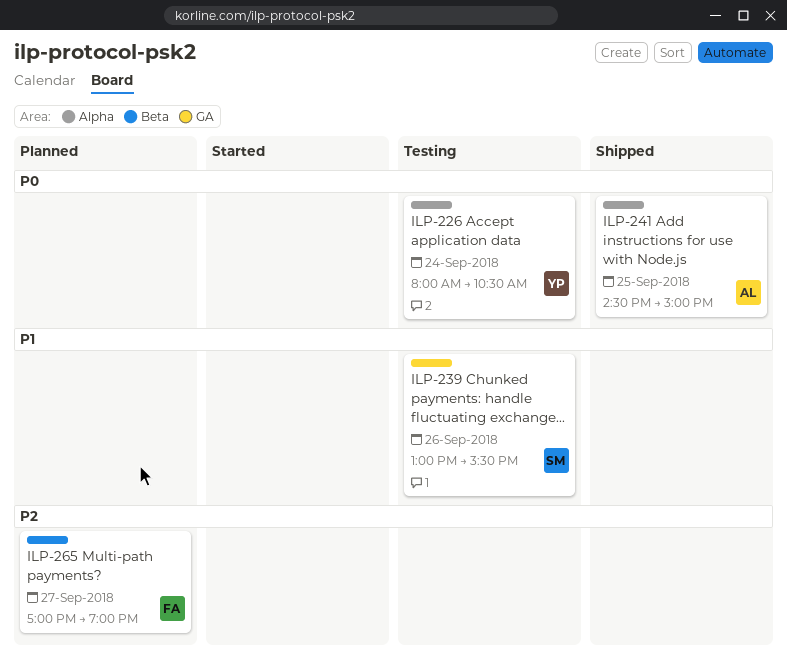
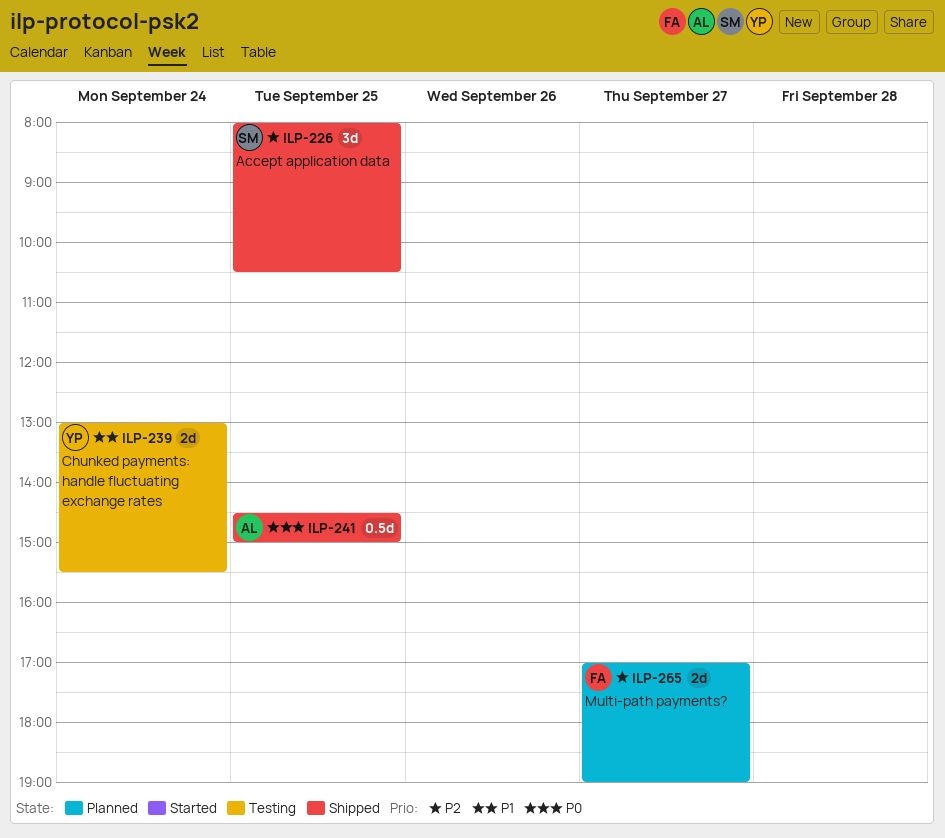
ILP-226, status: Testing -> Shipped
ILP-226, owner: YP -> SM
ILP-226, priority: P0 -> P2
ILP-226, day: Sep 24 -> Sep 25
ILP-239, owner: SM -> YP
ILP-239, day: Sep 26 -> Sep 24

